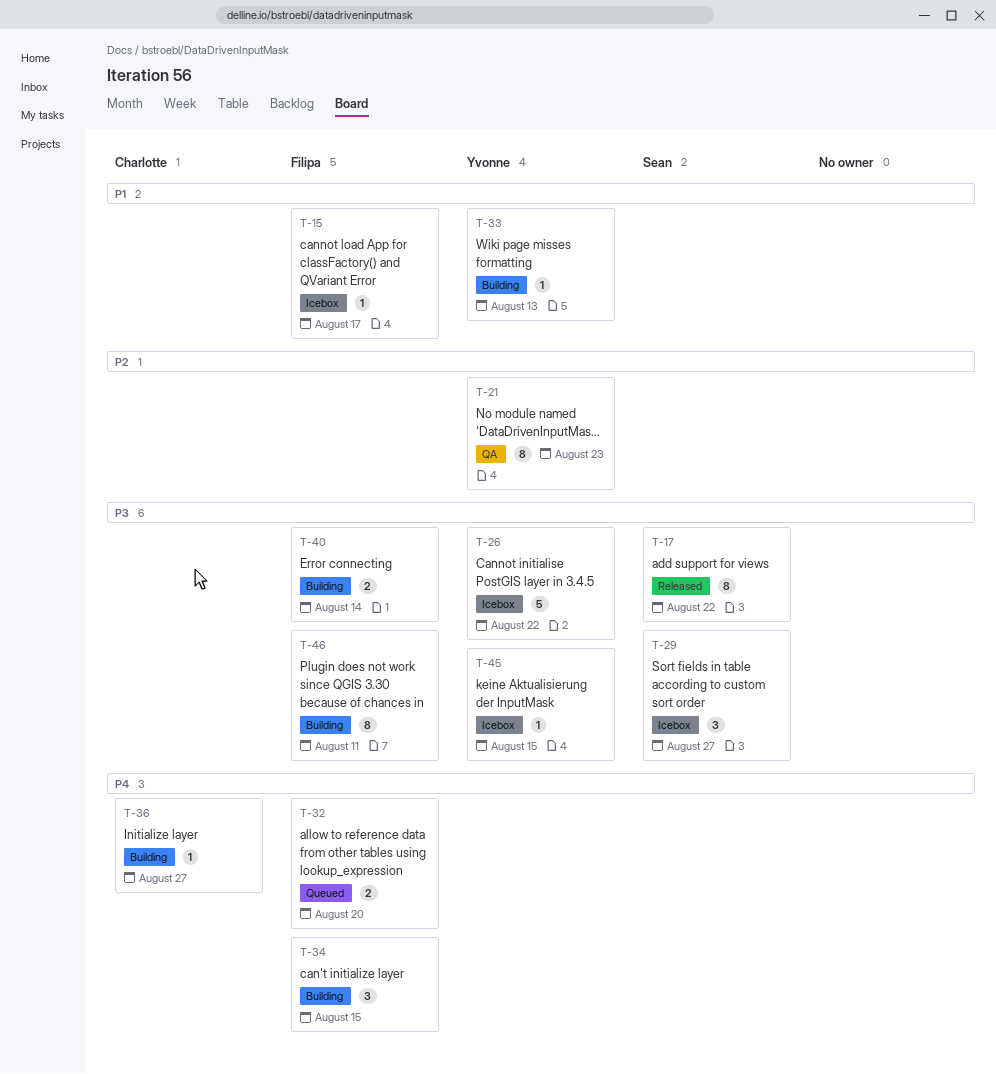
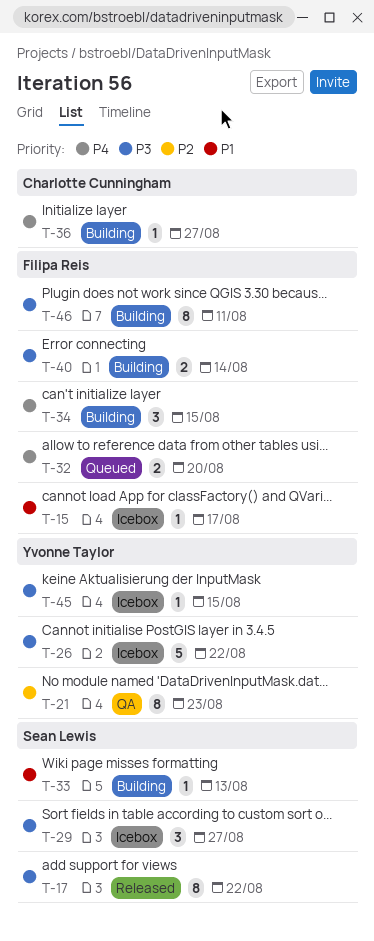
T-33, owner: Yvonne Taylor -> Sean Lewis

